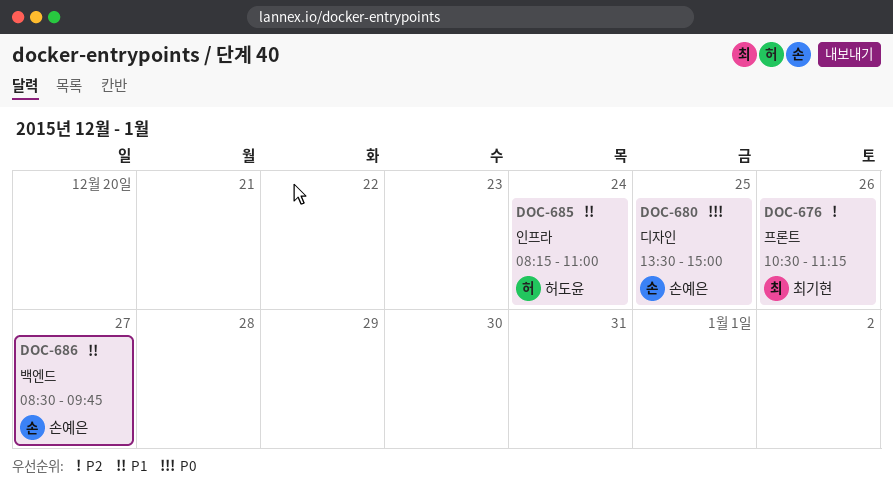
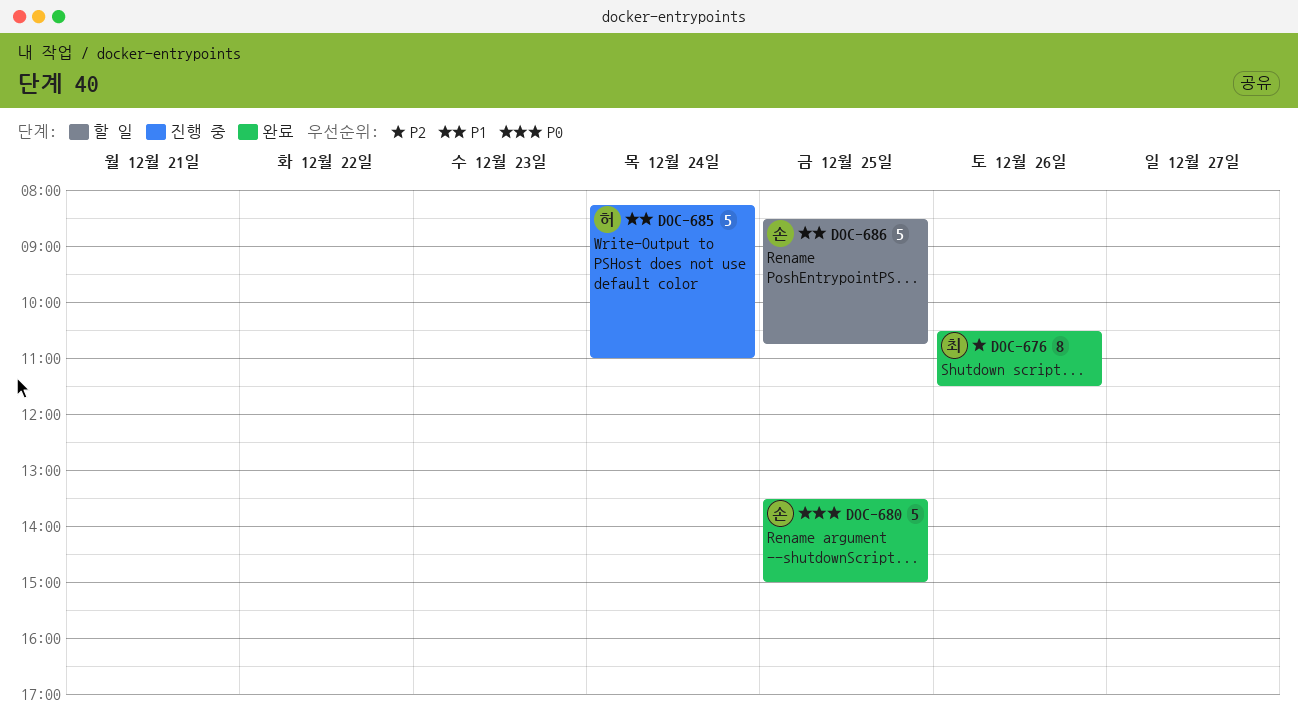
DOC-676, ends: 11:15 -> 11:30
DOC-686, day: Dec 27 -> Dec 25
DOC-686, ends: 09:45 -> 10:45

